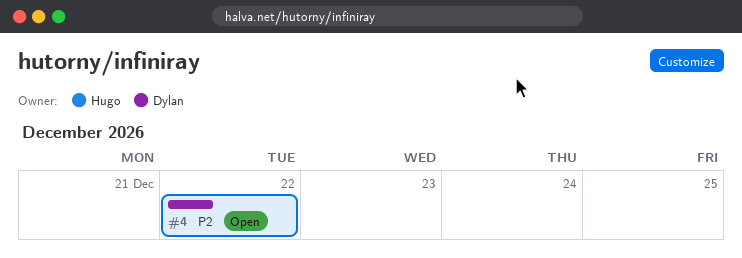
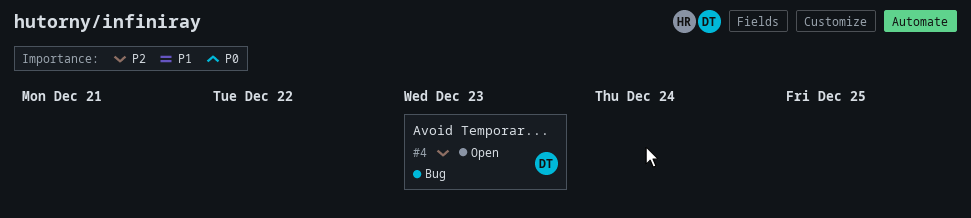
#4, due: Dec 22 -> Dec 23

